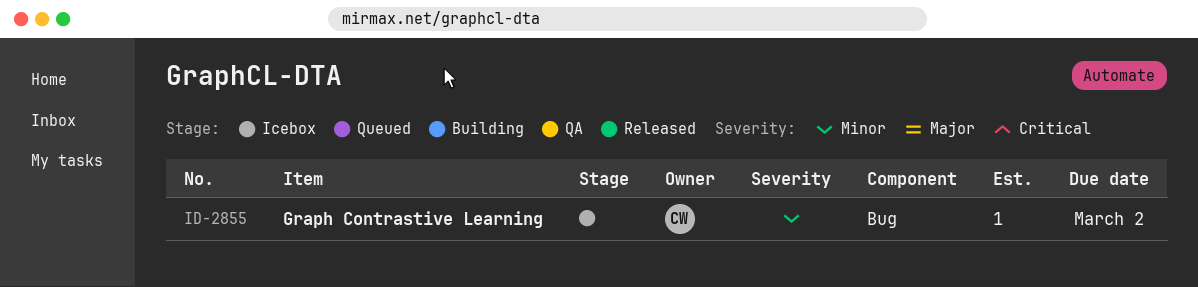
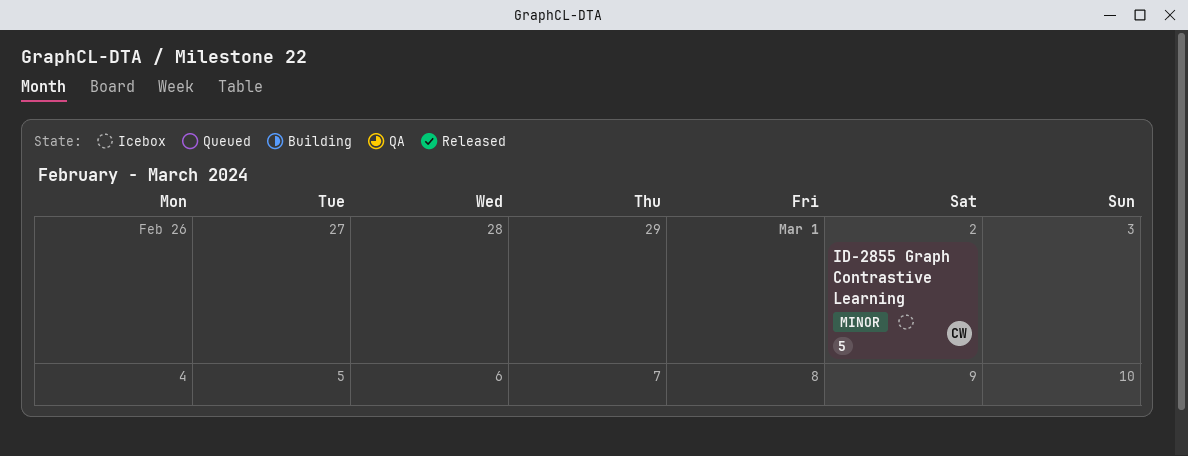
ID-2855, estimate: 1 -> 5

